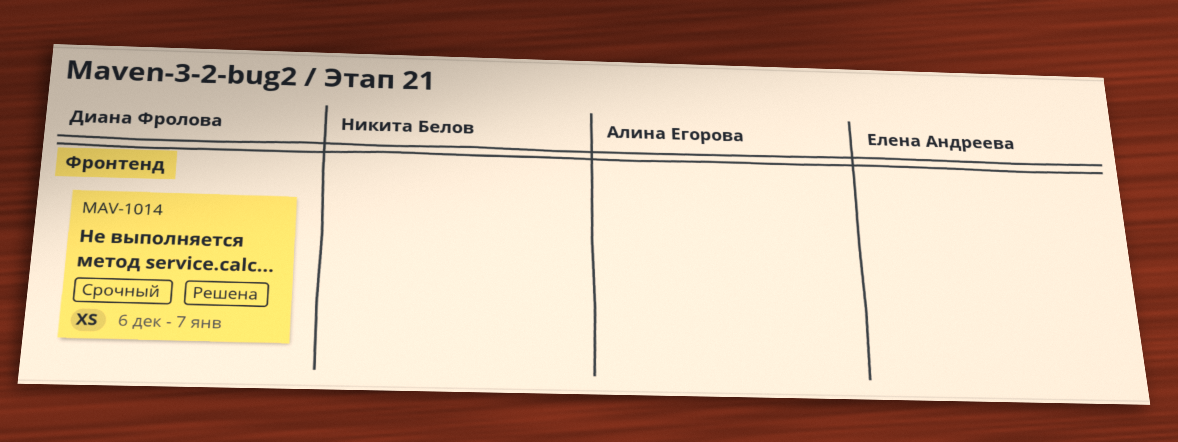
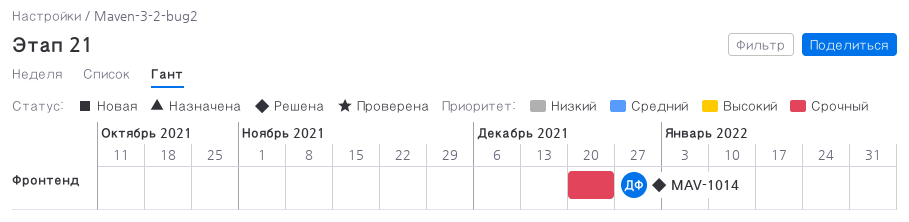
MAV-1014, start: Dec 6 -> Dec 20
MAV-1014, due: Jan 7 -> Dec 24

